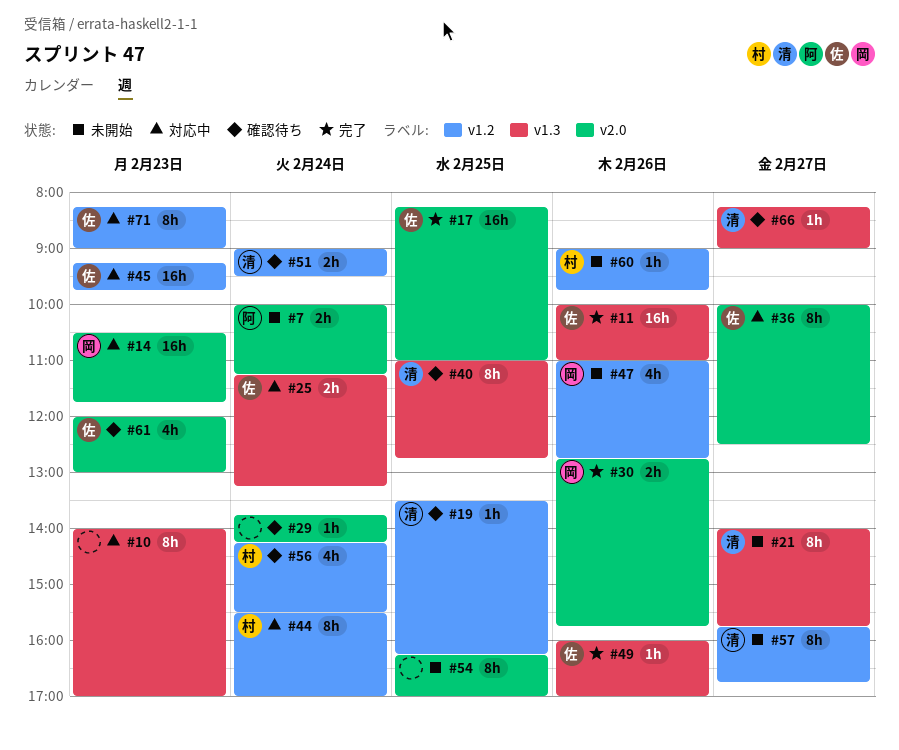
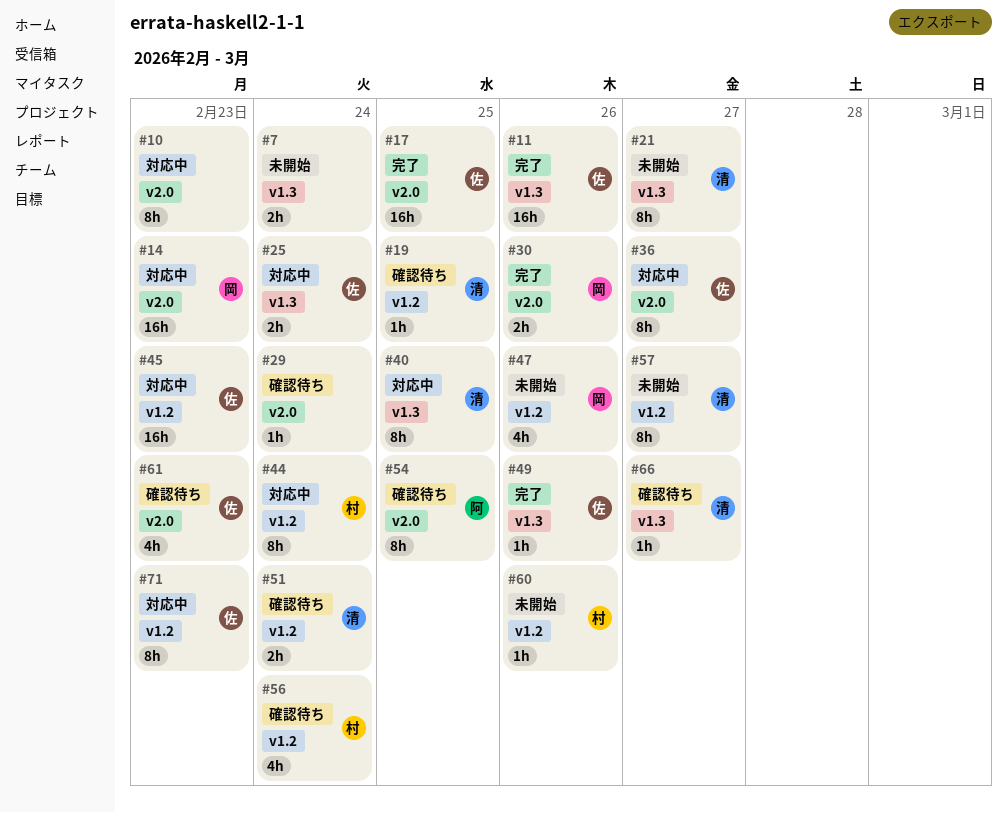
#7, owner: 阿 -> none
#7, label: v2.0 -> v1.3
#10, label: v1.3 -> v2.0
#40, status: 確認待ち -> 対応中
#54, status: 未開始 -> 確認待ち
#54, owner: none -> 阿

